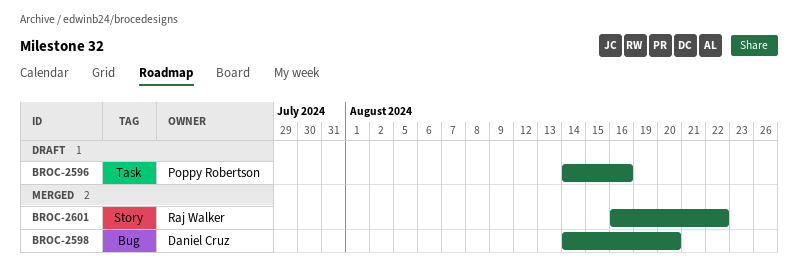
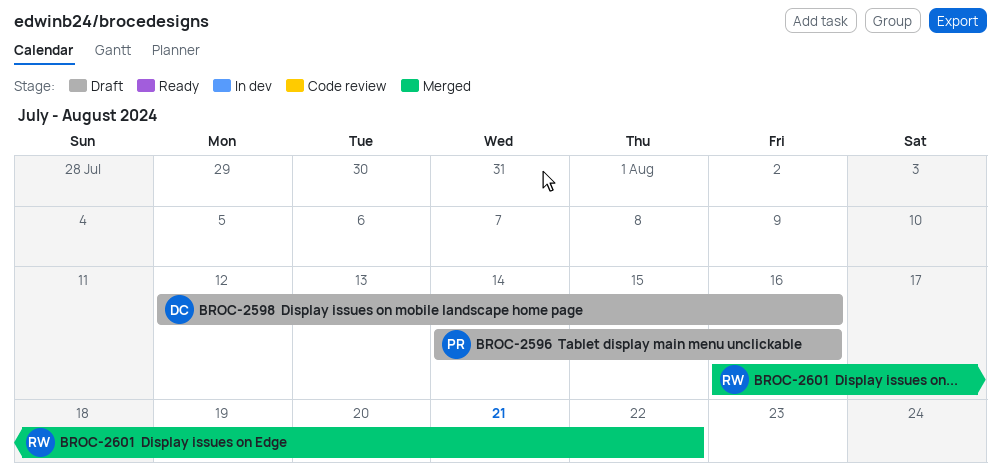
BROC-2598, status: Merged -> Draft
BROC-2598, start: Aug 14 -> Aug 12
BROC-2598, due: Aug 20 -> Aug 16

